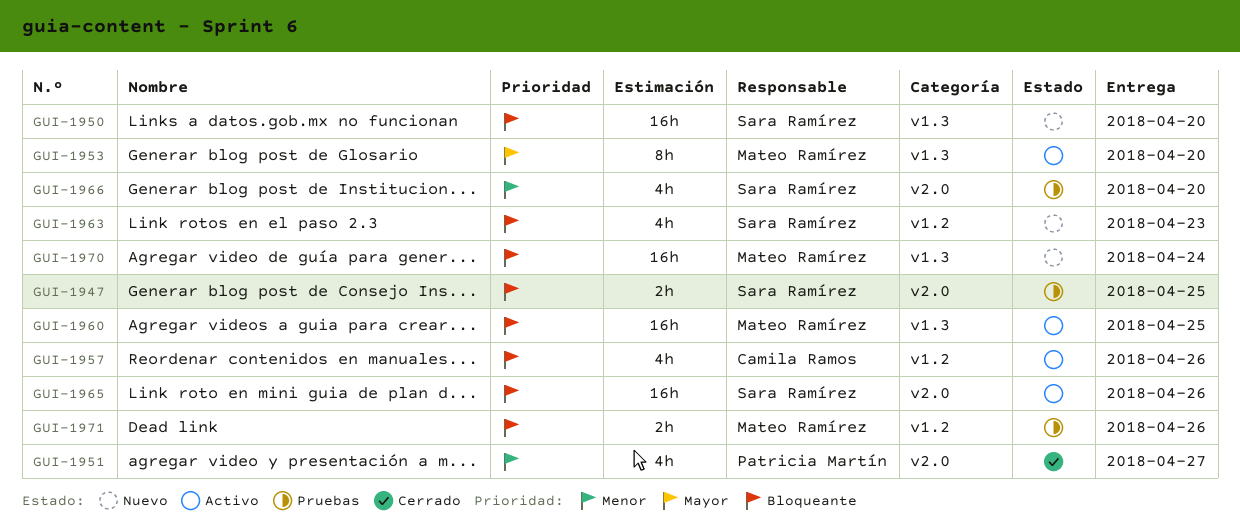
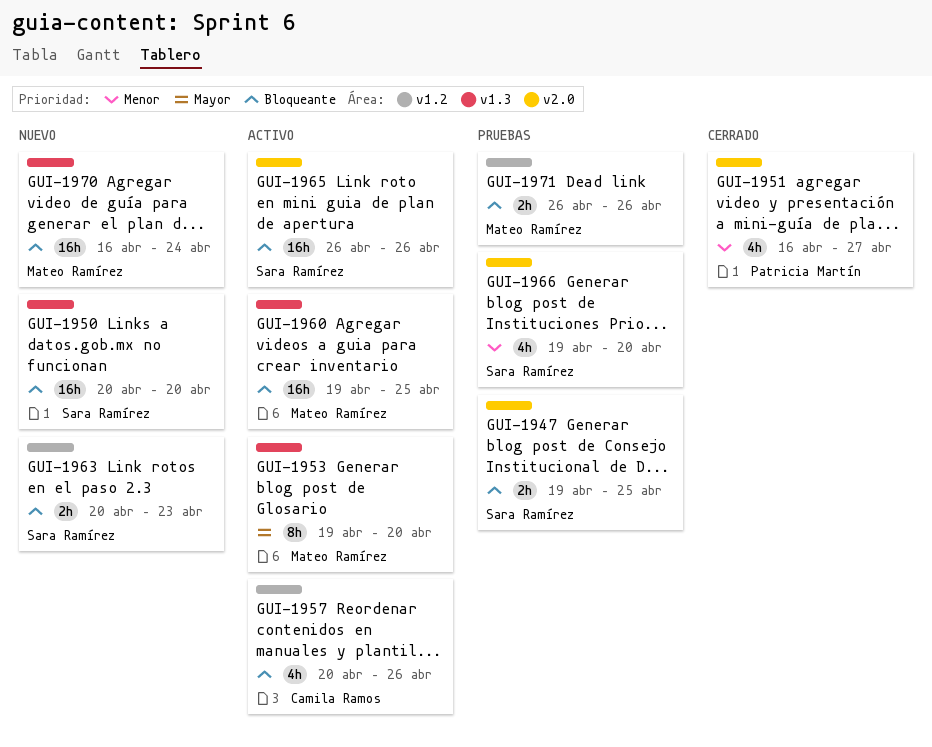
GUI-1963, estimate: 4h -> 2h

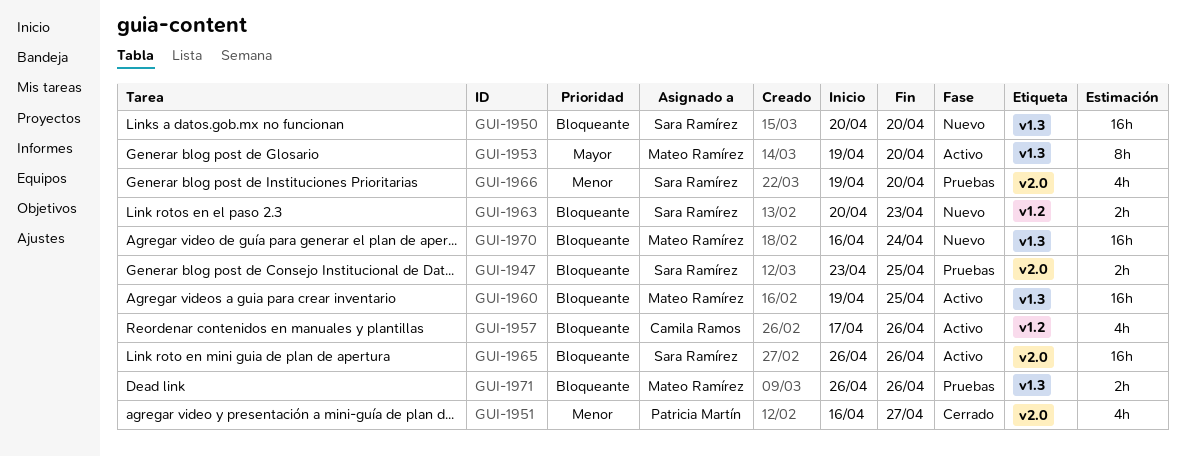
GUI-1947, start: Apr 19 -> Apr 23
GUI-1957, start: Apr 20 -> Apr 17
GUI-1971, label: v1.2 -> v1.3

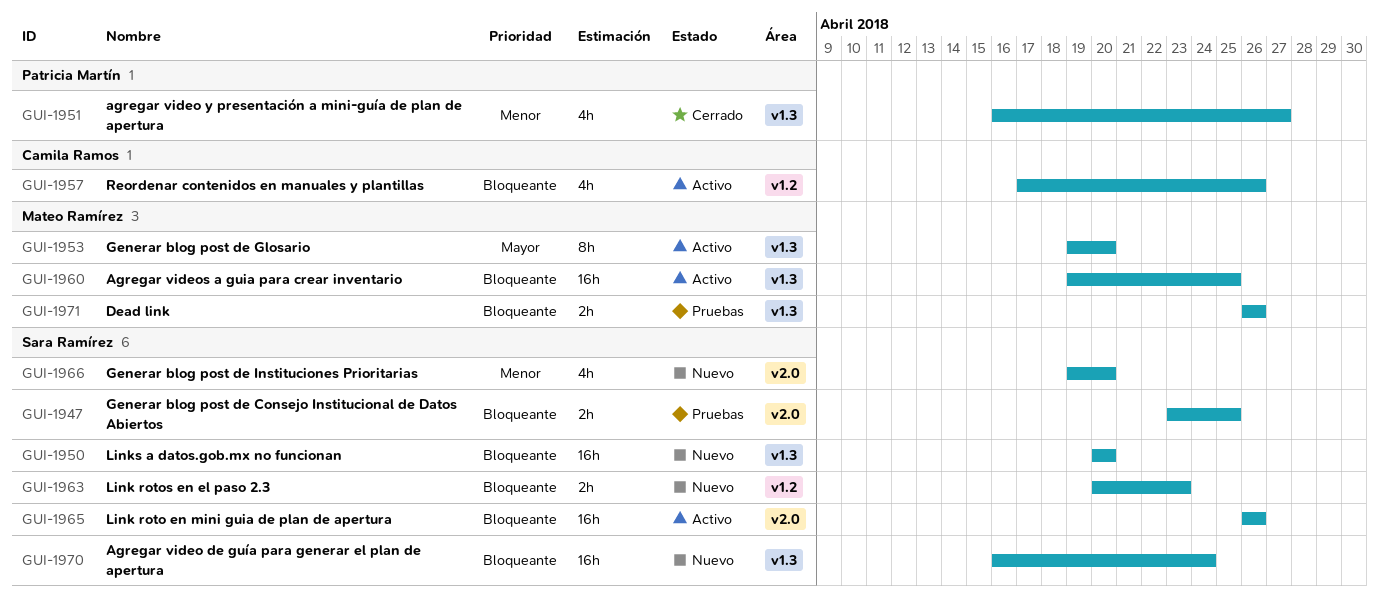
GUI-1951, label: v2.0 -> v1.3
GUI-1966, status: Pruebas -> Nuevo
GUI-1970, owner: Mateo Ramírez -> Sara Ramírez

